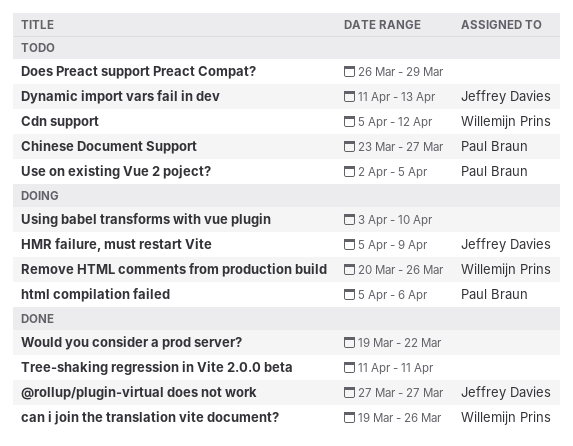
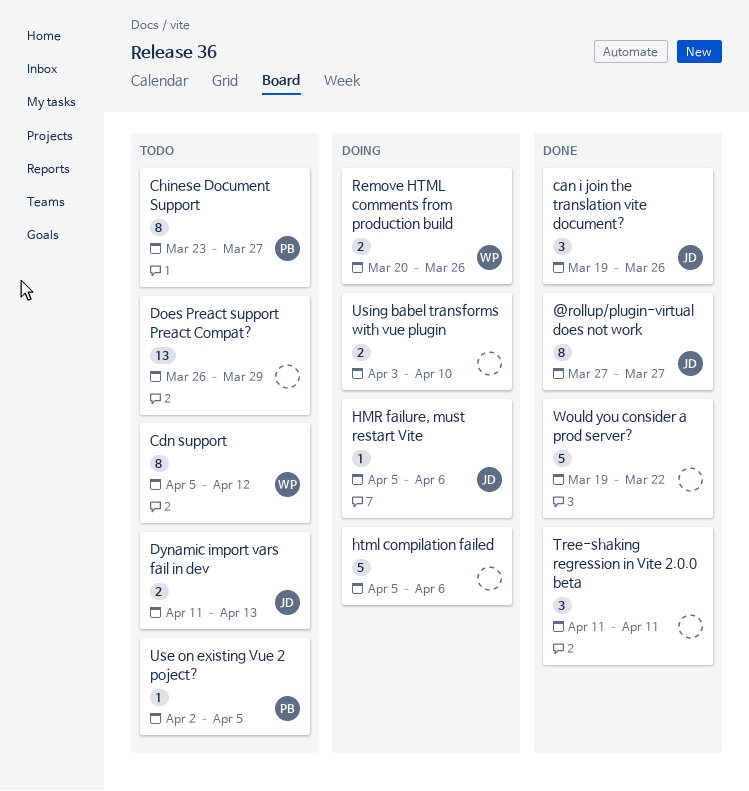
can i join the translation vite document?, owner: Willemijn Prins -> Jeffrey Davies
HMR failure, must restart Vite, due: Apr 9 -> Apr 6
html compilation failed, owner: Paul Braun -> none

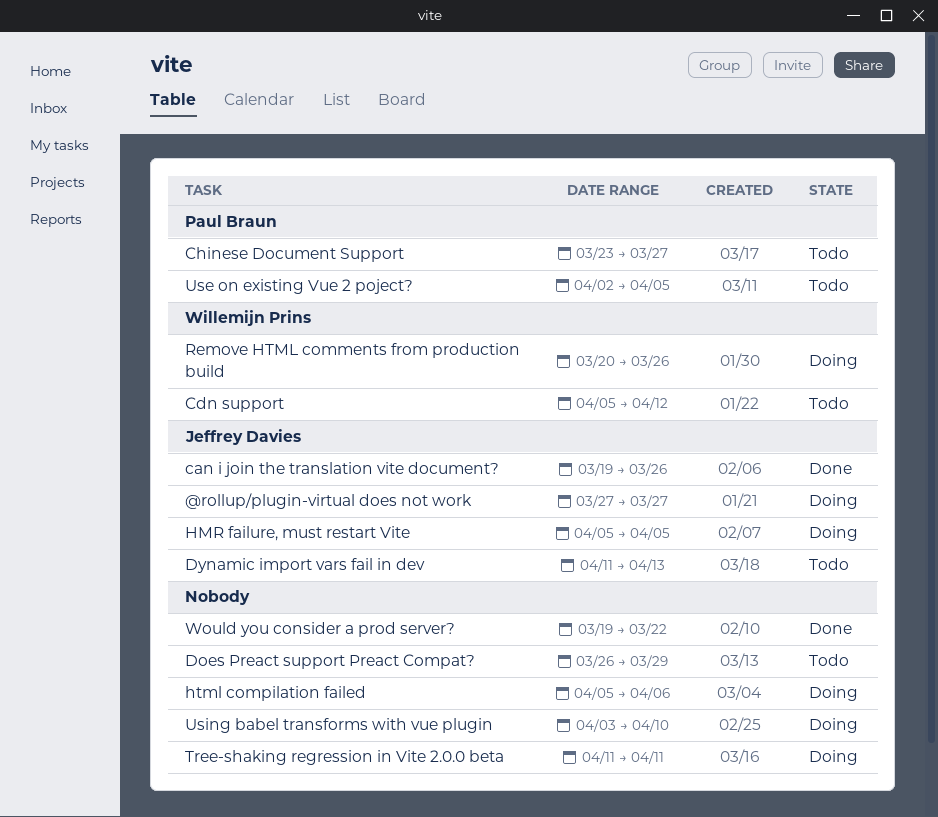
@rollup/plugin-virtual does not work, status: Done -> Doing
HMR failure, must restart Vite, due: Apr 6 -> Apr 5
Tree-shaking regression in Vite 2.0.0 beta, status: Done -> Doing

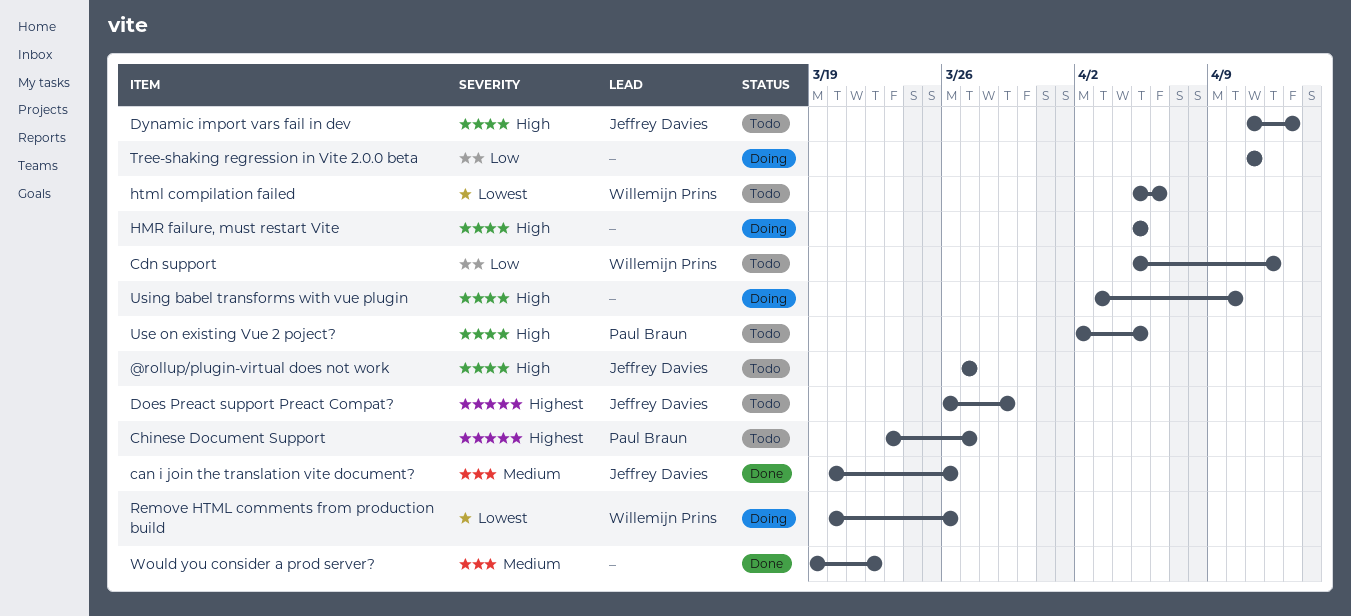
@rollup/plugin-virtual does not work, status: Doing -> Todo
can i join the translation vite document?, start: Mar 19 -> Mar 20
Does Preact support Preact Compat?, owner: none -> Jeffrey Davies
HMR failure, must restart Vite, owner: Jeffrey Davies -> none
html compilation failed, status: Doing -> Todo
html compilation failed, owner: none -> Willemijn Prins

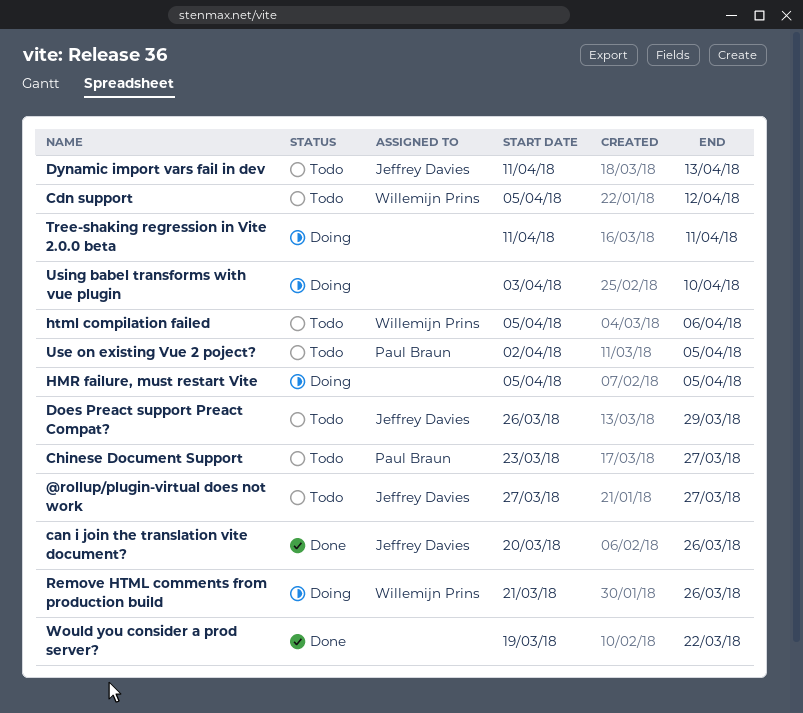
Remove HTML comments from production build, start: Mar 20 -> Mar 21

